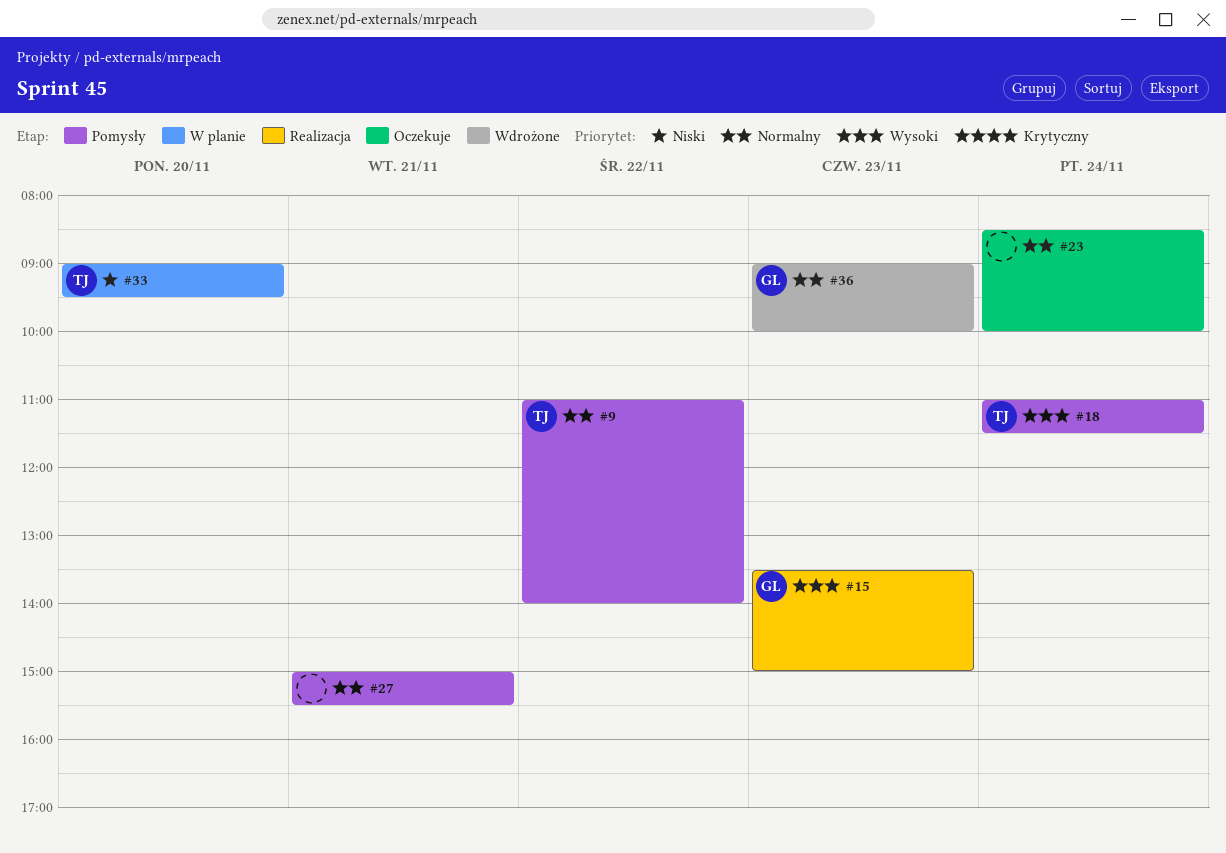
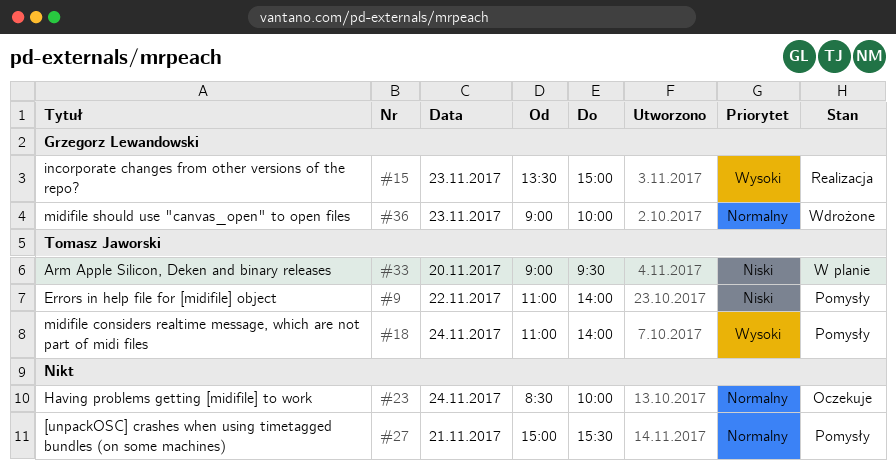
#9, priority: Normalny -> Niski
#18, ends: 11:30 -> 14:00

